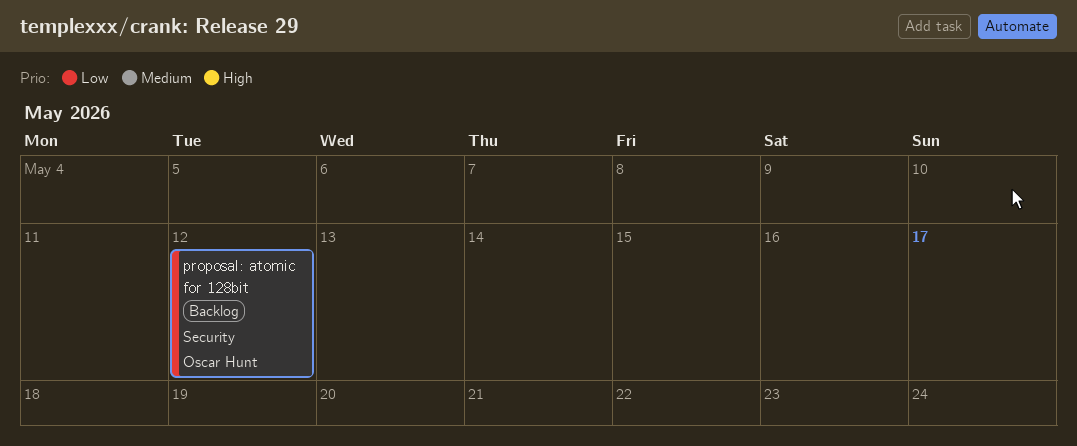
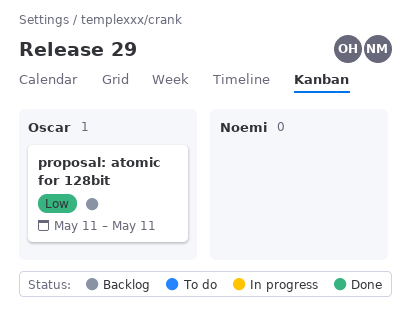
proposal: atomic for 128bit, due: May 12 -> May 11

